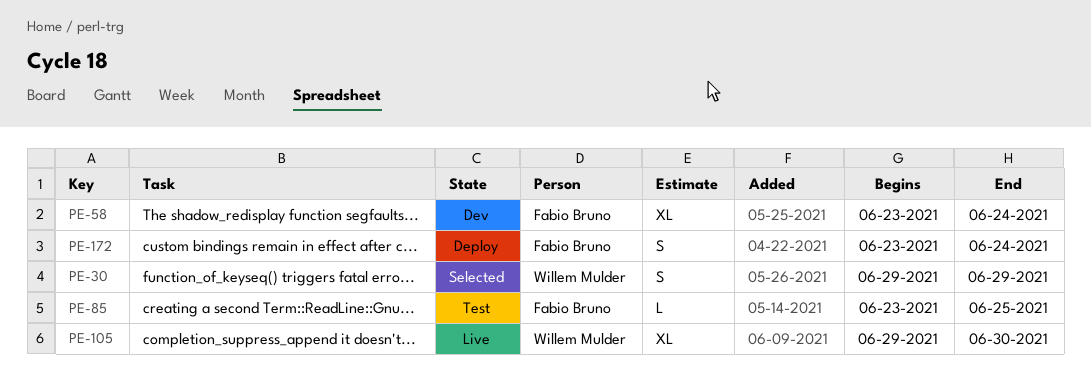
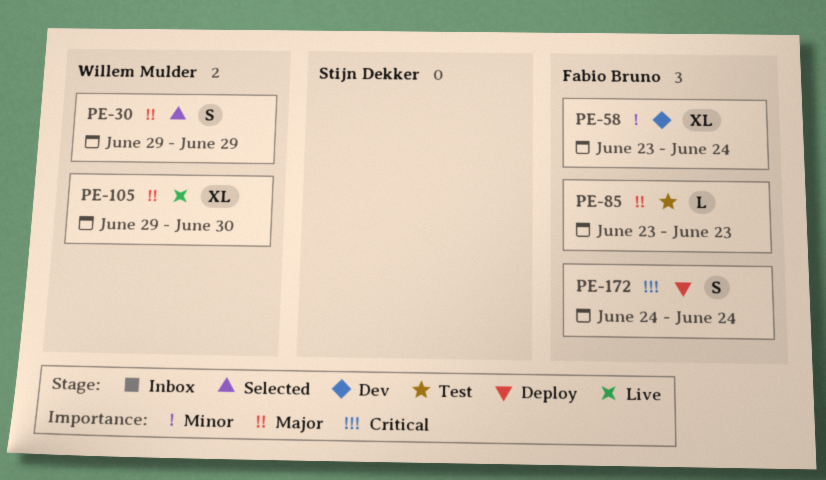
PE-85, due: Jun 25 -> Jun 23
PE-172, start: Jun 23 -> Jun 24

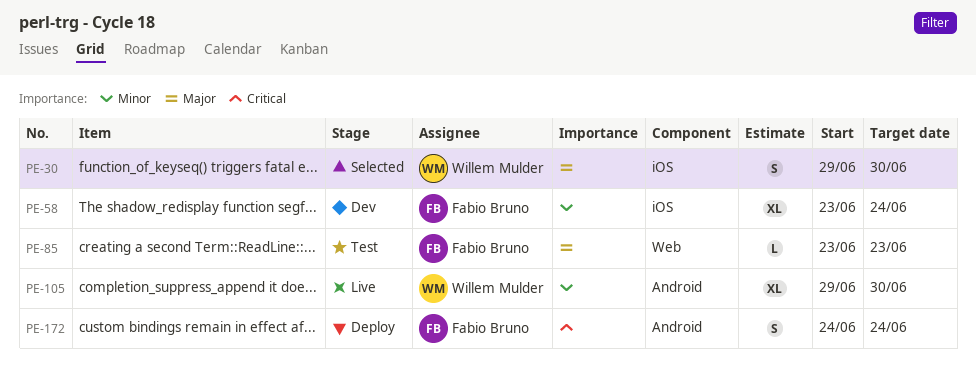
PE-30, due: Jun 29 -> Jun 30
PE-105, priority: Major -> Minor

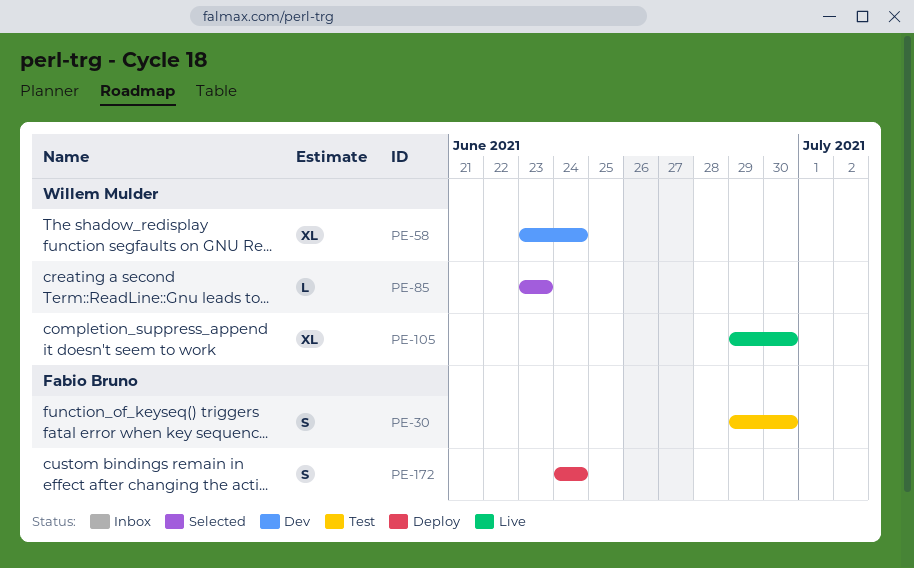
PE-30, status: Selected -> Test
PE-30, owner: Willem Mulder -> Fabio Bruno
PE-58, owner: Fabio Bruno -> Willem Mulder
PE-85, status: Test -> Selected
PE-85, owner: Fabio Bruno -> Willem Mulder

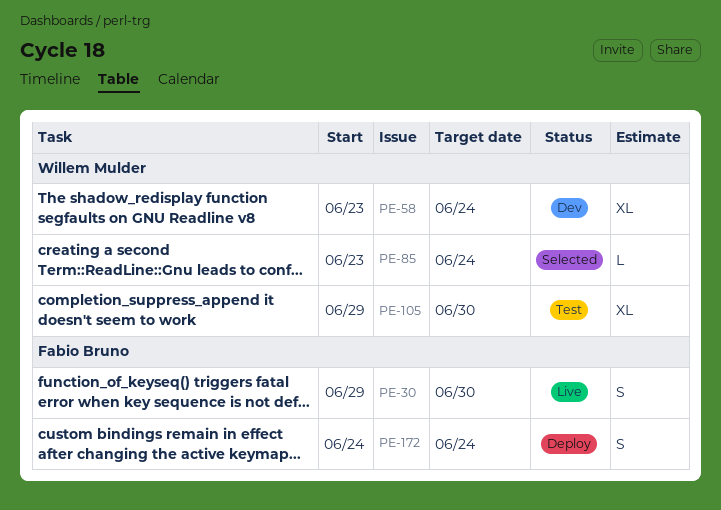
PE-30, status: Test -> Live
PE-85, due: Jun 23 -> Jun 24
PE-105, status: Live -> Test

